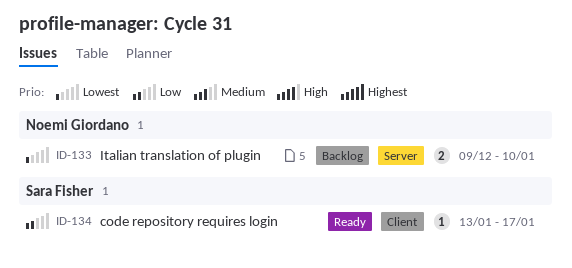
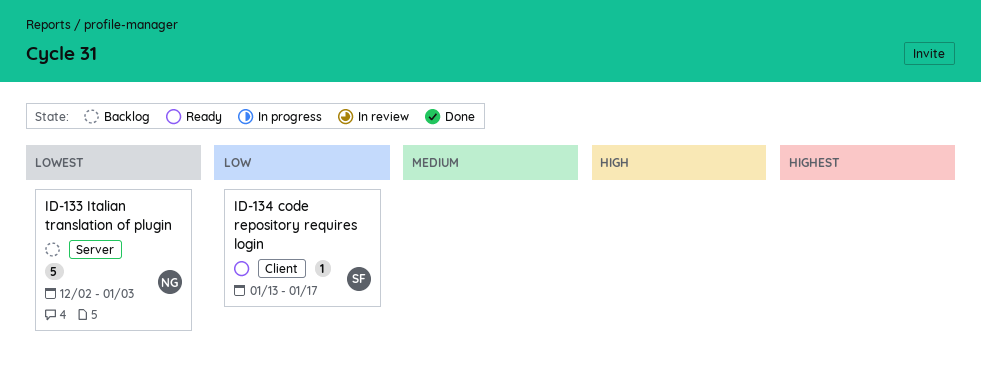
ID-133, estimate: 2 -> 5
ID-133, start: Dec 9 -> Dec 2
ID-133, due: Jan 10 -> Jan 3

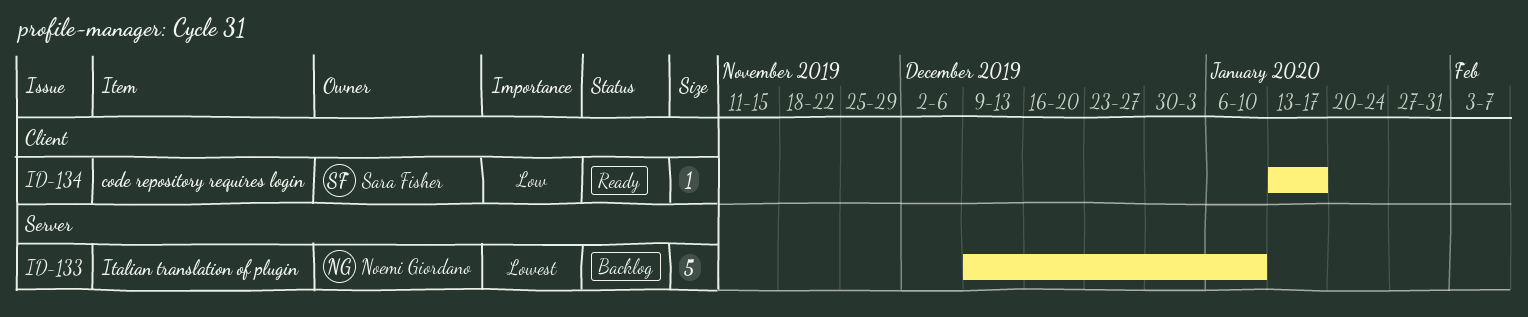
ID-133, start: Dec 2 -> Dec 9
ID-133, due: Jan 3 -> Jan 10

